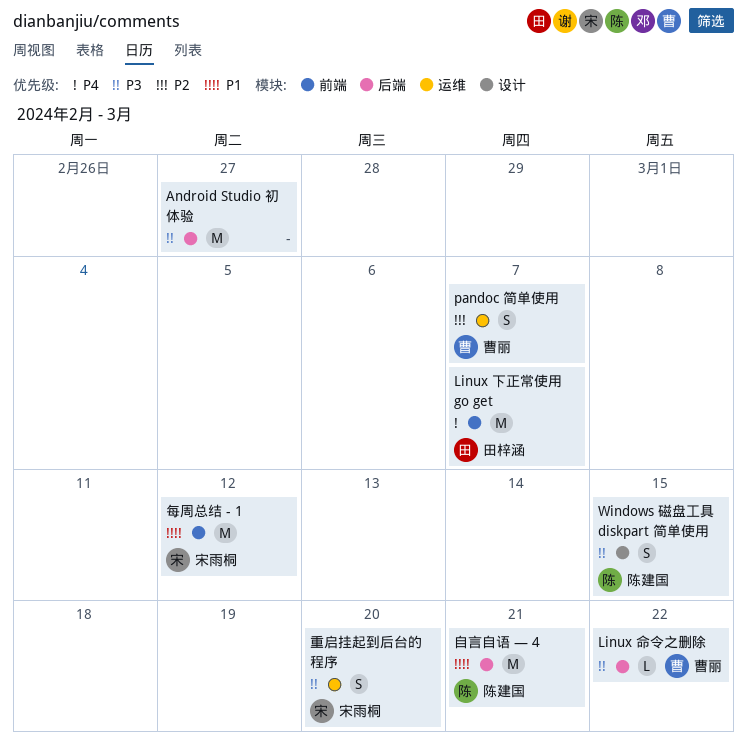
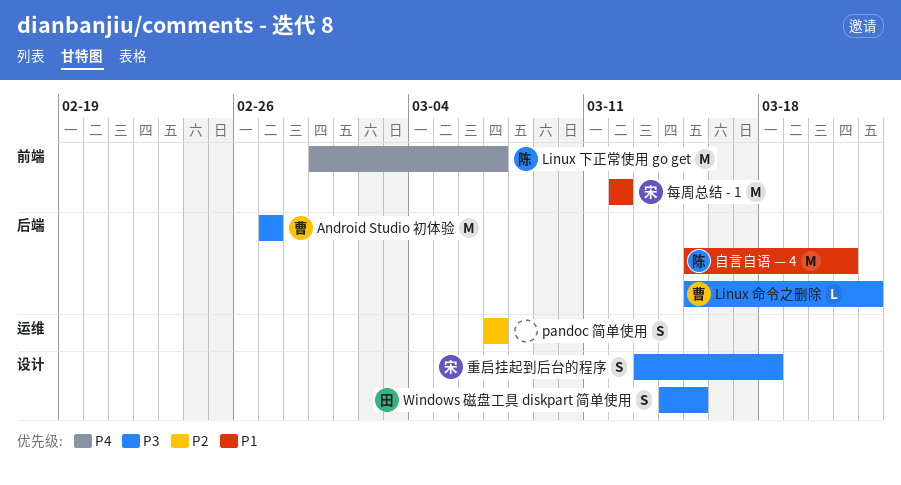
Android Studio 初体验, owner: none -> 曹丽
Linux 下正常使用 go get, owner: 田梓涵 -> 陈建国
pandoc 简单使用, owner: 曹丽 -> none
Windows 磁盘工具 diskpart 简单使用, owner: 陈建国 -> 田梓涵
重启挂起到后台的程序, label: 运维 -> 设计
重启挂起到后台的程序, due: Mar 20 -> Mar 18

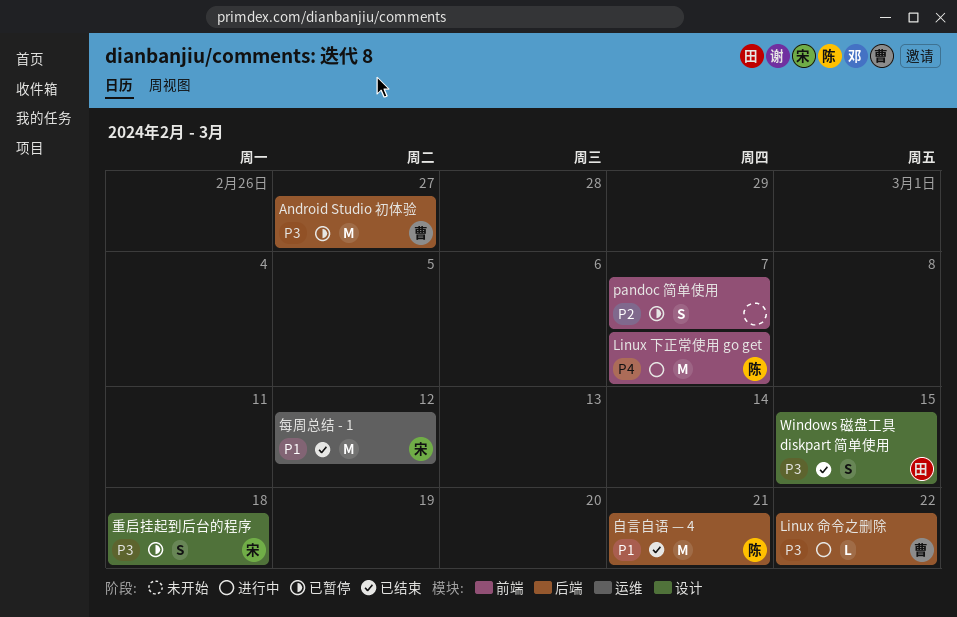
pandoc 简单使用, label: 运维 -> 前端
每周总结 - 1, label: 前端 -> 运维

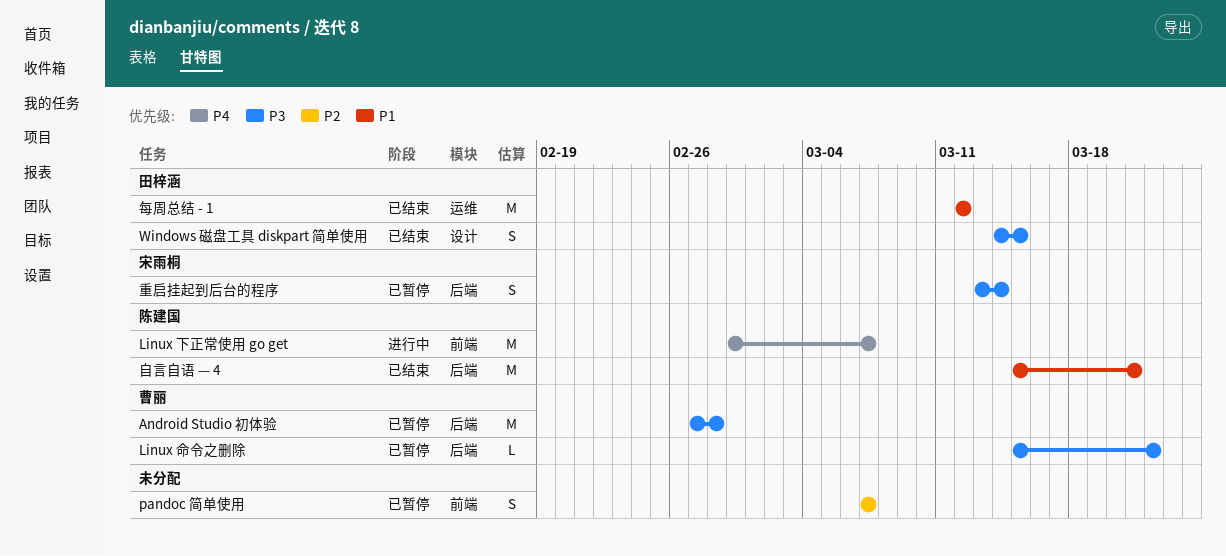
Android Studio 初体验, due: Feb 27 -> Feb 28
Linux 命令之删除, status: 进行中 -> 已暂停
每周总结 - 1, owner: 宋雨桐 -> 田梓涵
重启挂起到后台的程序, label: 设计 -> 后端
重启挂起到后台的程序, due: Mar 18 -> Mar 14

